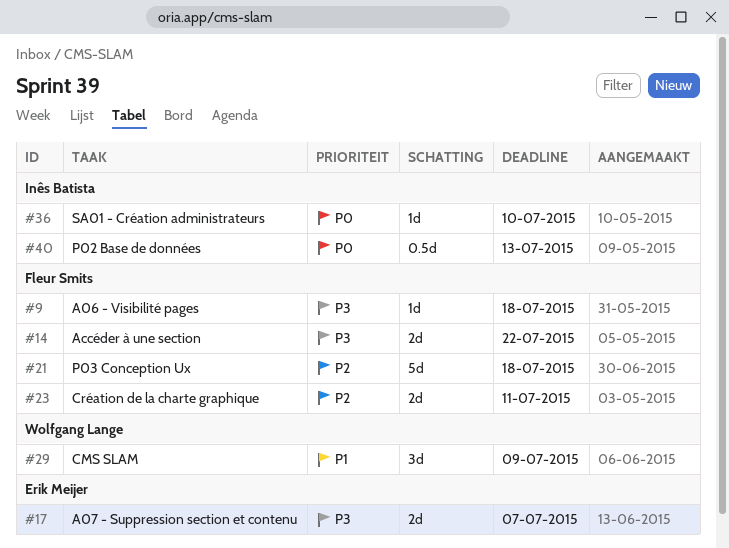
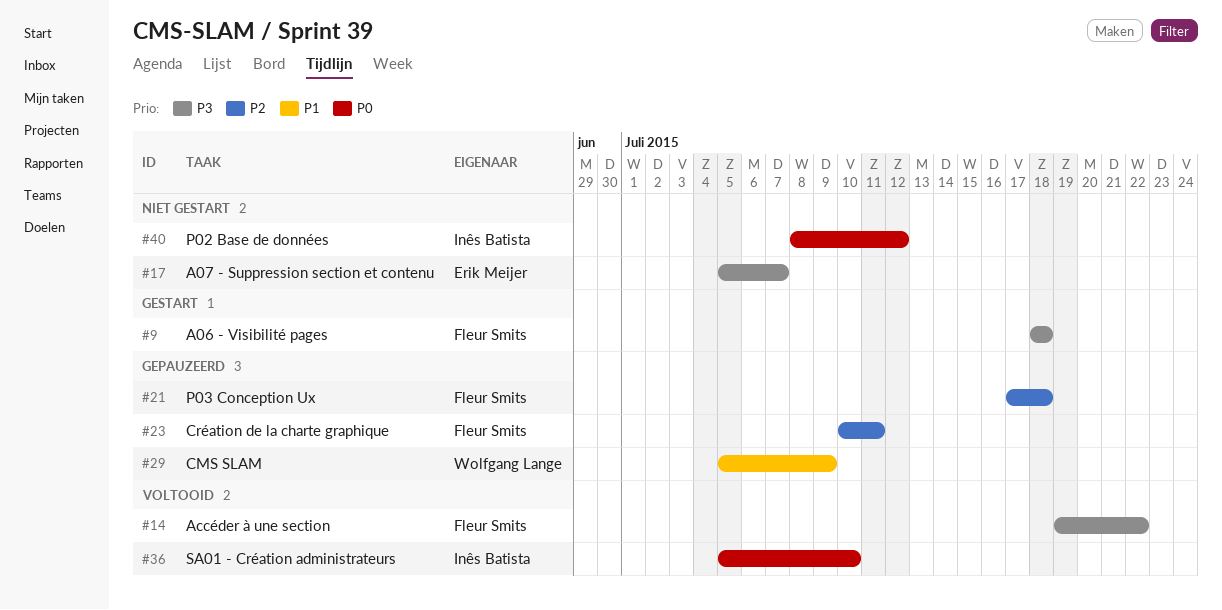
#40, due: Jul 13 -> Jul 12

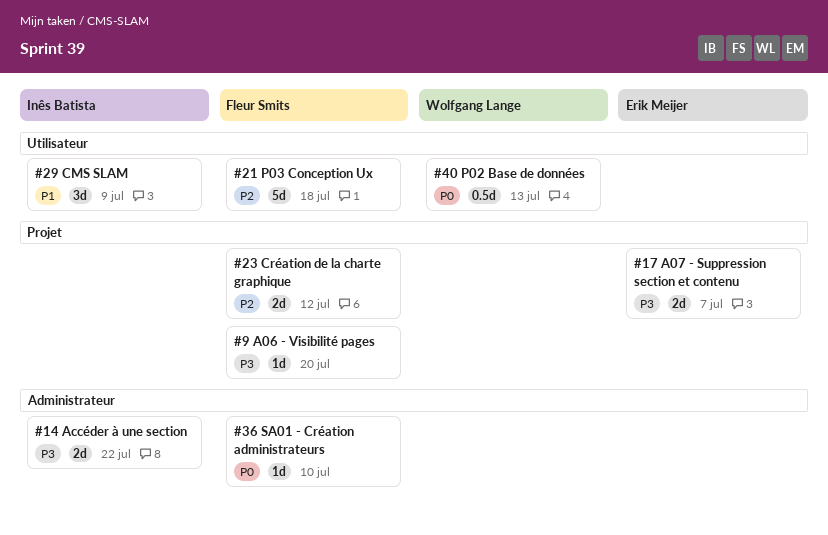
#9, due: Jul 18 -> Jul 20
#14, owner: Fleur Smits -> Inês Batista
#23, due: Jul 11 -> Jul 12
#29, owner: Wolfgang Lange -> Inês Batista
#36, owner: Inês Batista -> Fleur Smits
#40, owner: Inês Batista -> Wolfgang Lange
#40, due: Jul 12 -> Jul 13

